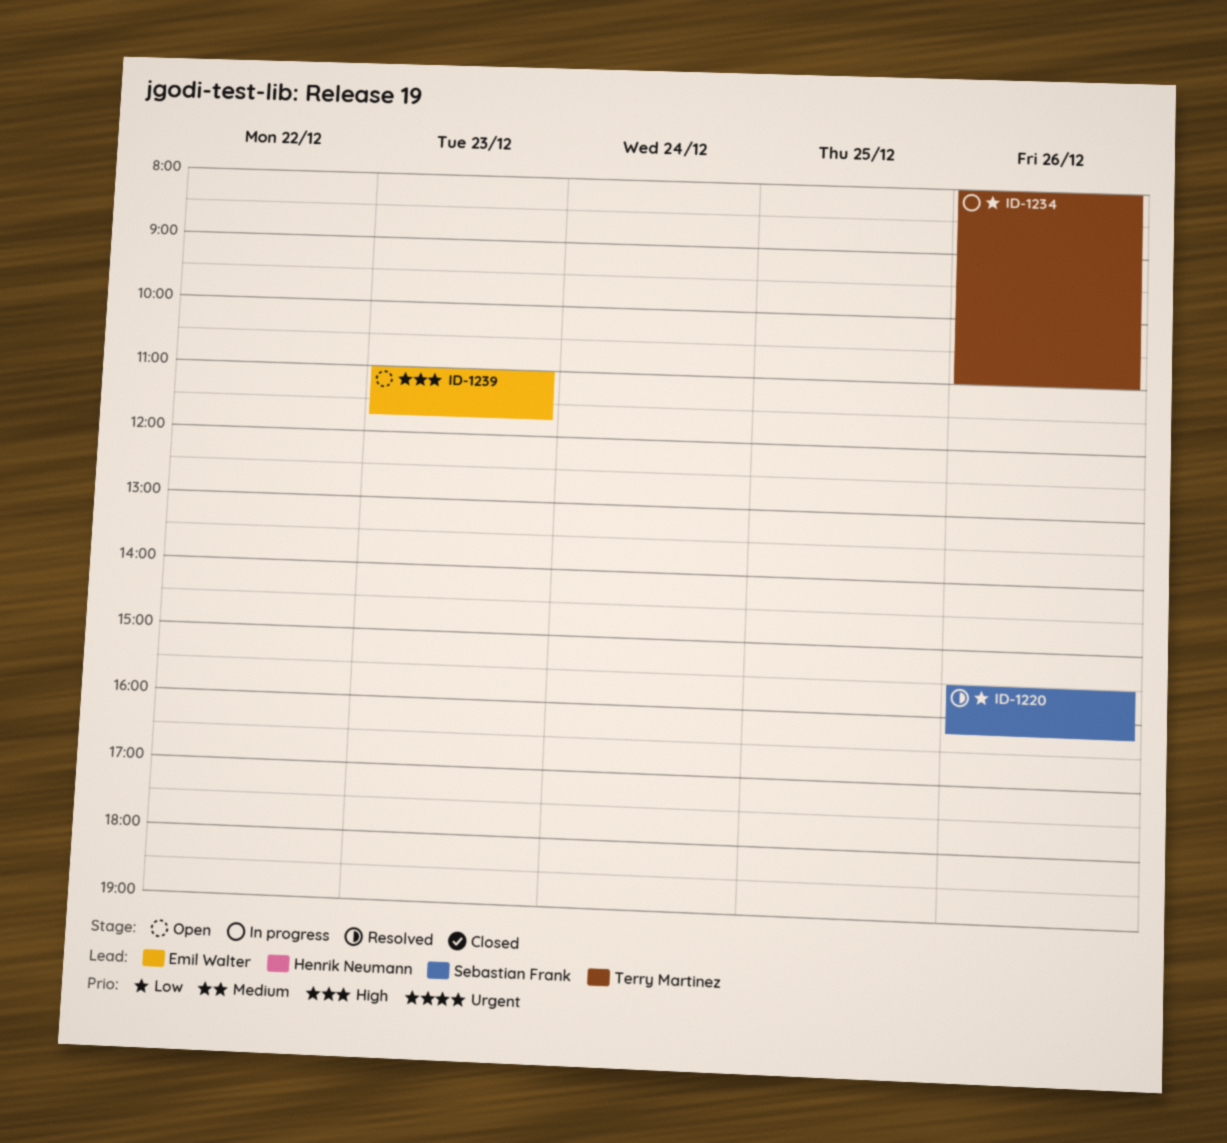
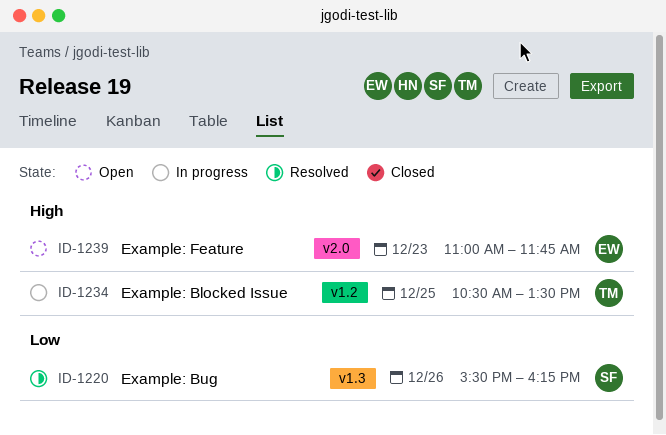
ID-1234, priority: Low -> High
ID-1234, day: Dec 26 -> Dec 25
ID-1234, begins: 08:00 -> 10:30
ID-1234, ends: 11:00 -> 13:30

